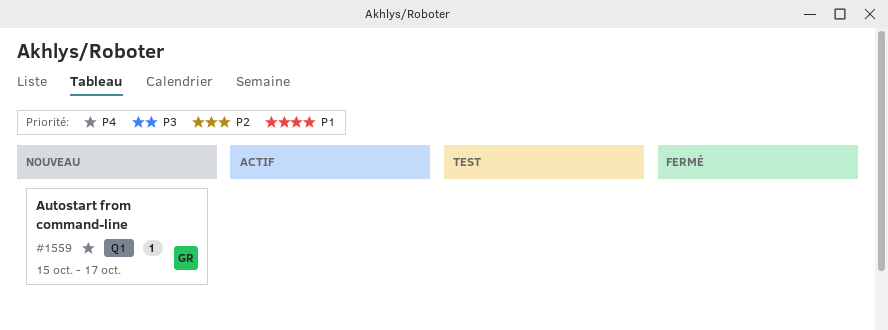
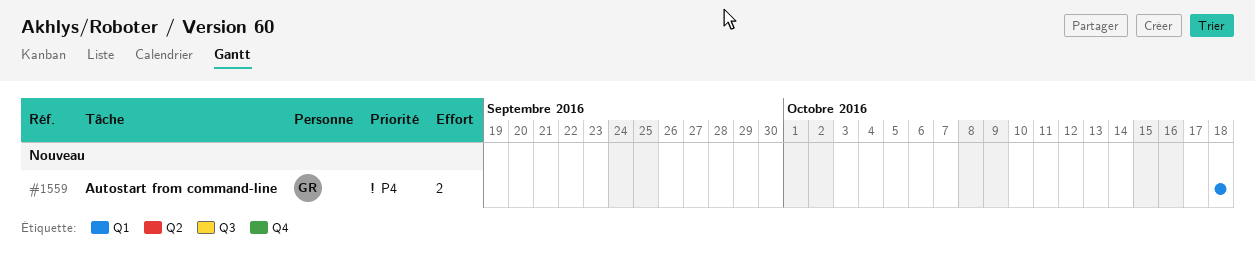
#1559, estimate: 1 -> 2
#1559, start: Oct 15 -> Oct 18
#1559, due: Oct 17 -> Oct 18

